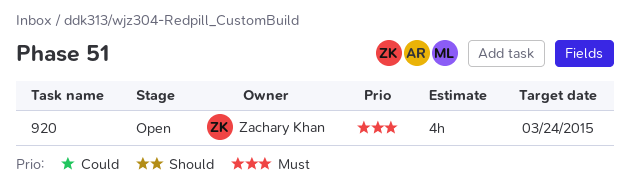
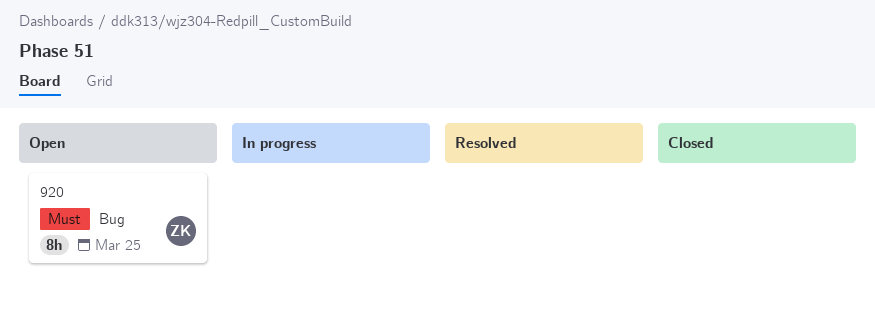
920, estimate: 4h -> 8h
920, due: Mar 24 -> Mar 25

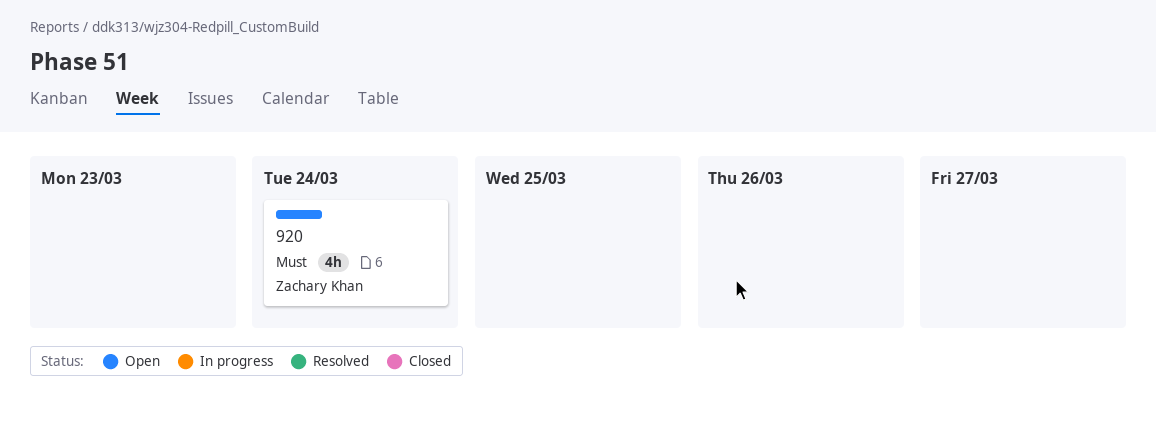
920, estimate: 8h -> 4h
920, due: Mar 25 -> Mar 24

